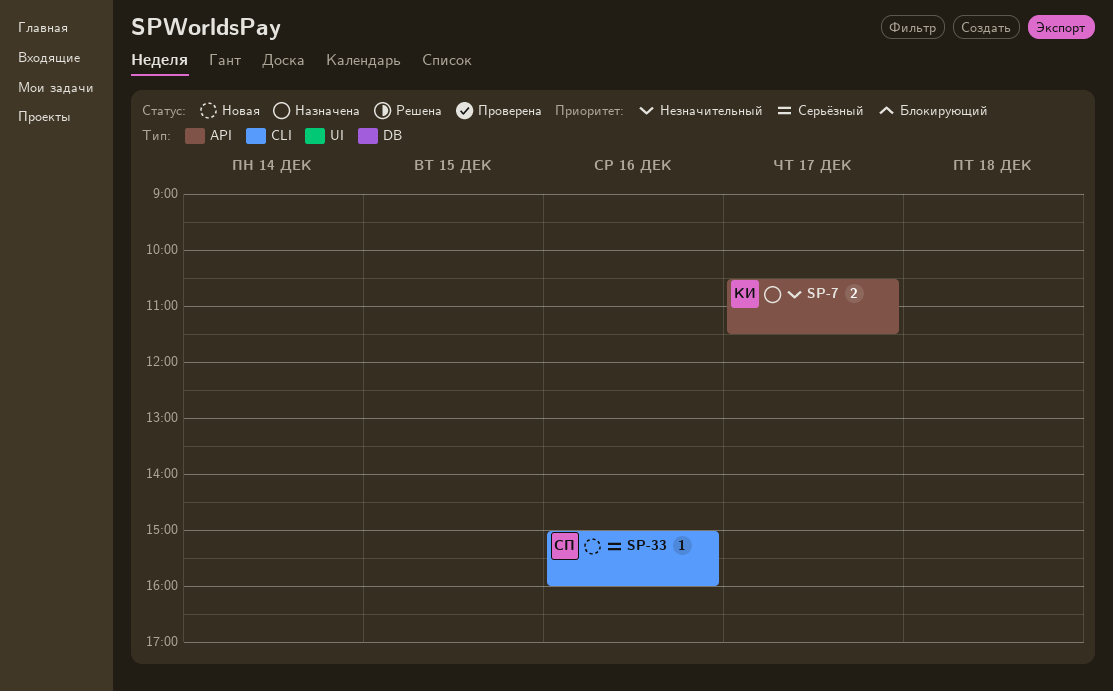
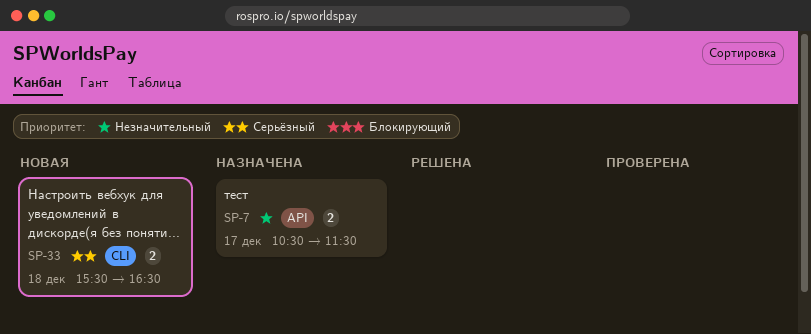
SP-33, estimate: 1 -> 2
SP-33, day: Dec 16 -> Dec 18
SP-33, begins: 15:00 -> 15:30
SP-33, ends: 16:00 -> 16:30

